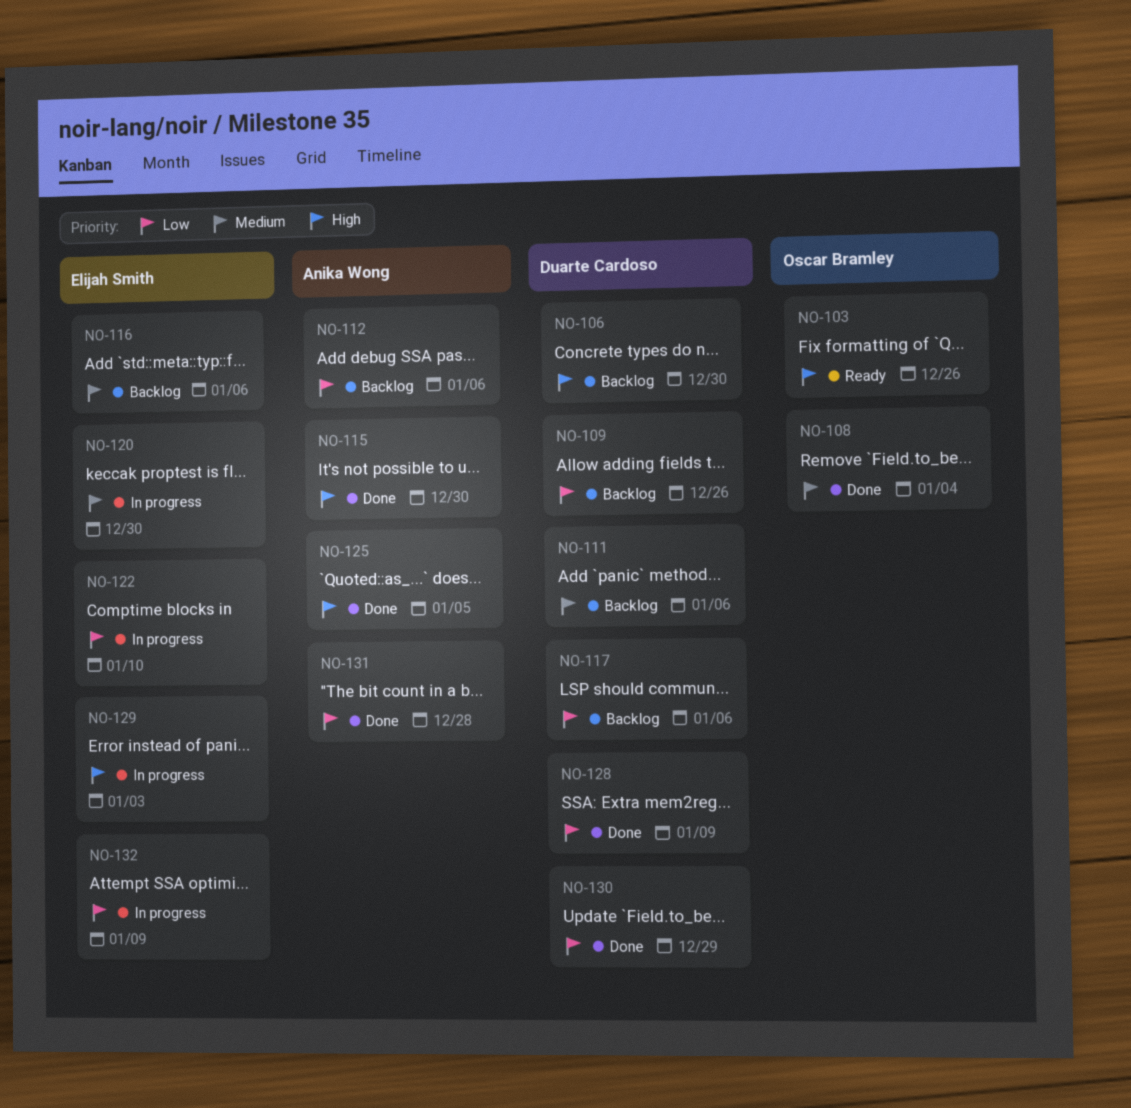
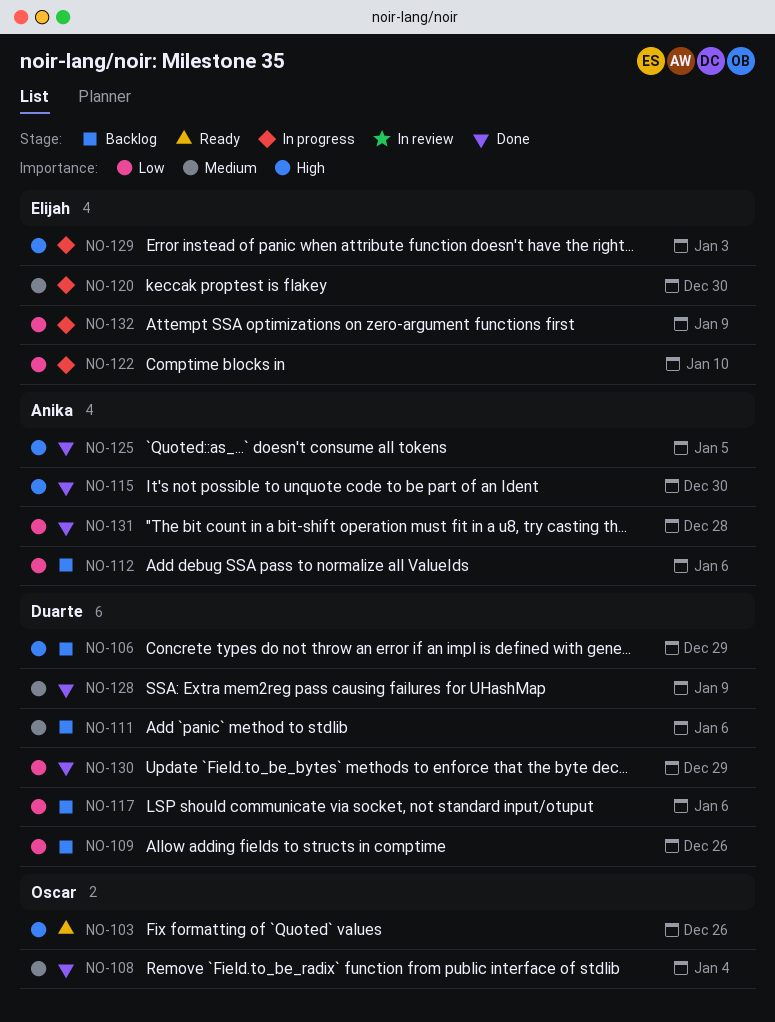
NO-106, due: Dec 30 -> Dec 29
NO-116: present -> none
NO-128, priority: Low -> Medium

